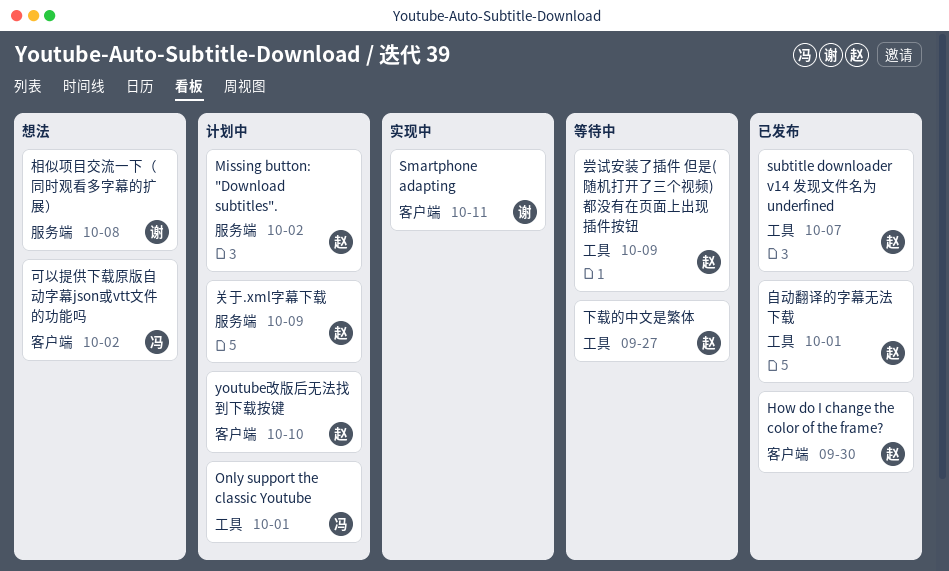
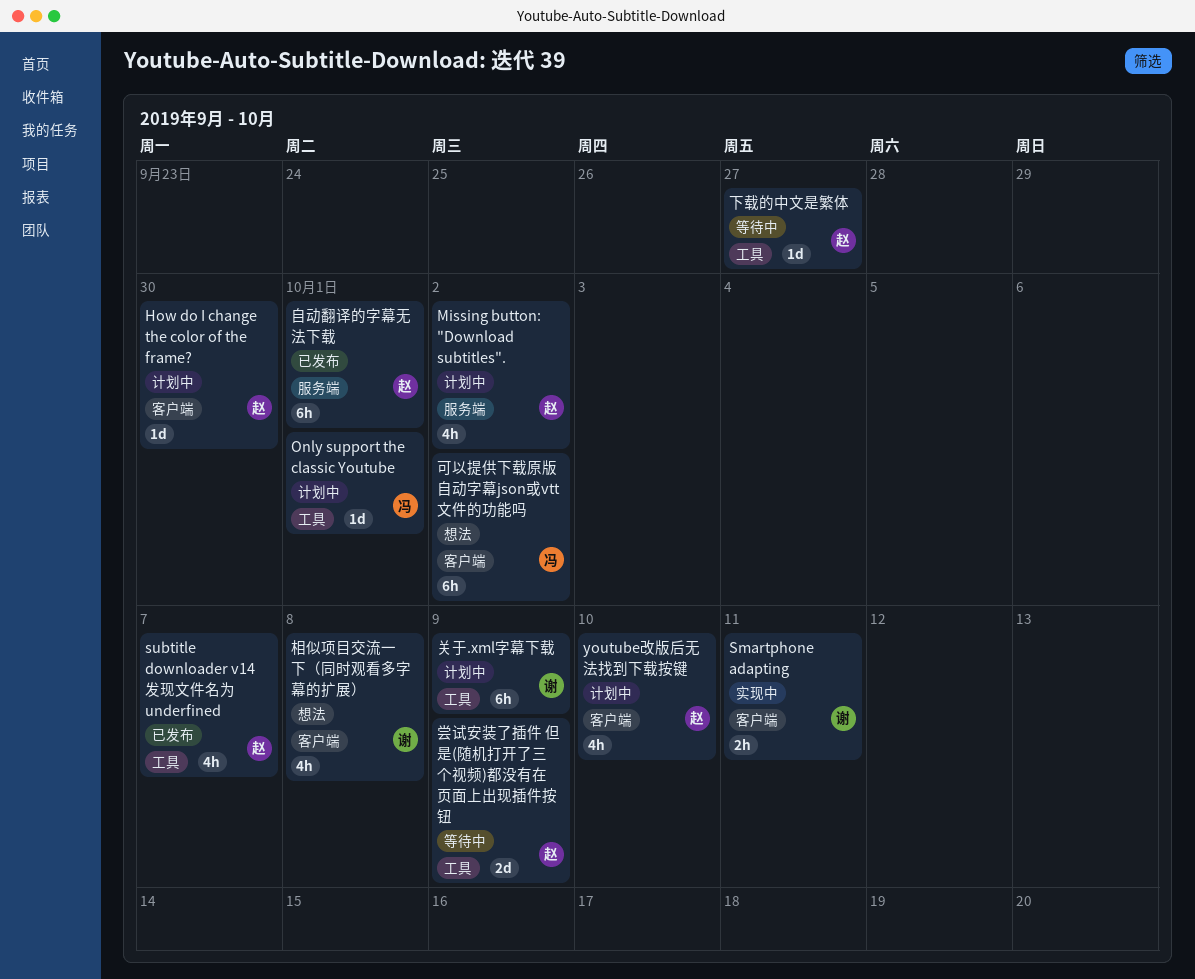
How do I change the color of the frame?, status: 已发布 -> 计划中
关于.xml字幕下载, owner: 赵 -> 谢
关于.xml字幕下载, label: 服务端 -> 工具
相似项目交流一下（同时观看多字幕的扩展）, label: 服务端 -> 客户端
自动翻译的字幕无法下载, label: 工具 -> 服务端

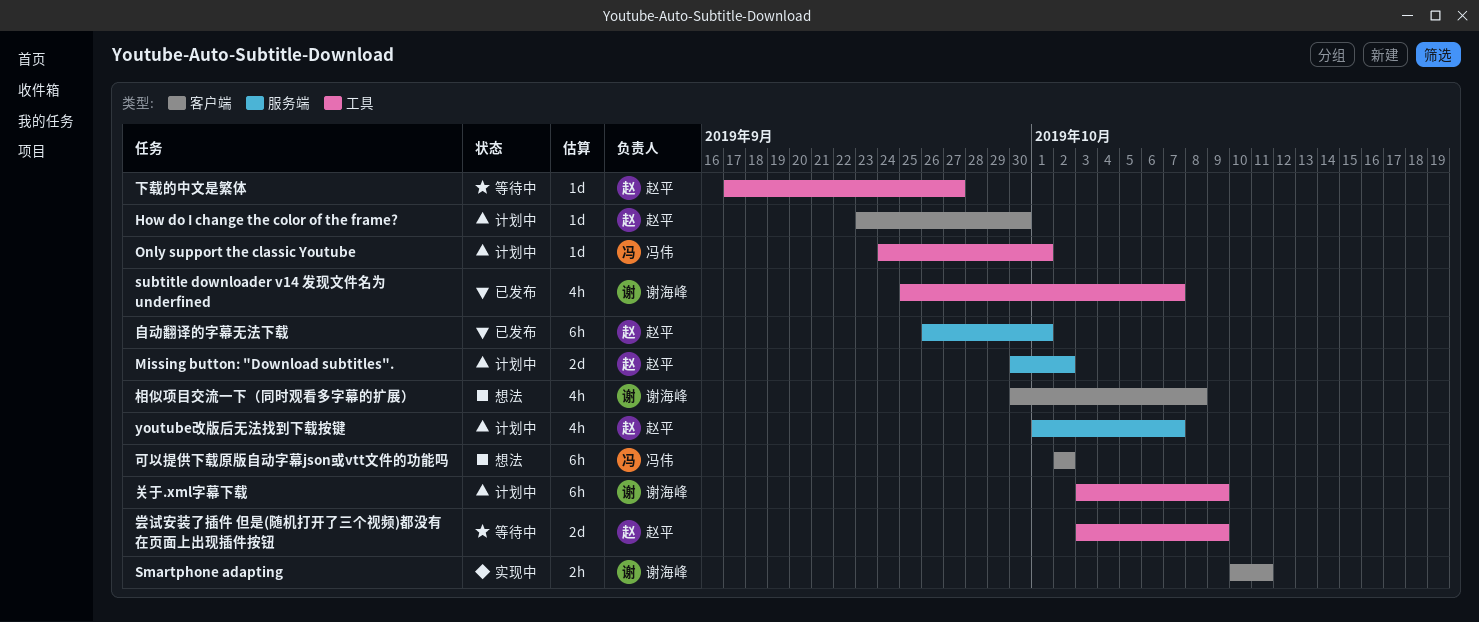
Missing button: "Download subtitles"., estimate: 4h -> 2d
subtitle downloader v14 发现文件名为 underfined, owner: 赵平 -> 谢海峰
youtube改版后无法找到下载按键, label: 客户端 -> 服务端
youtube改版后无法找到下载按键, due: Oct 10 -> Oct 7

